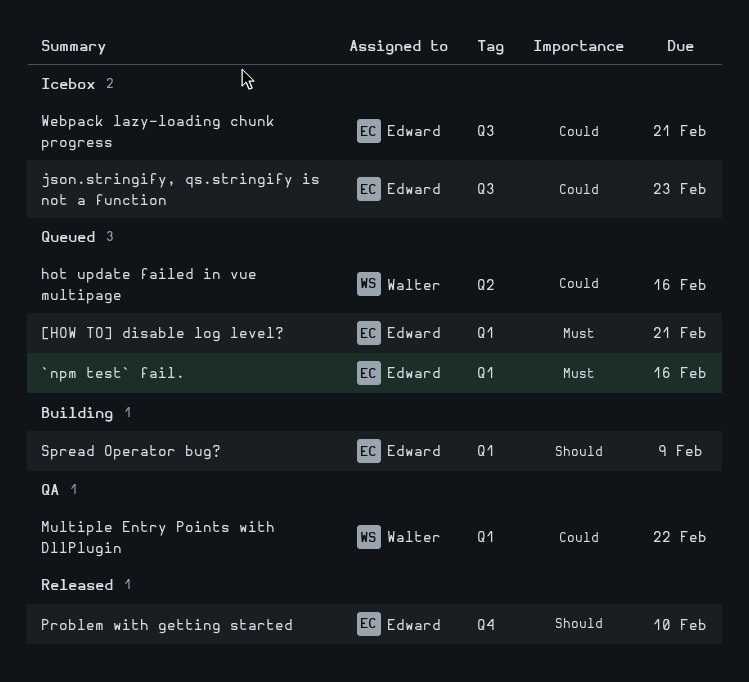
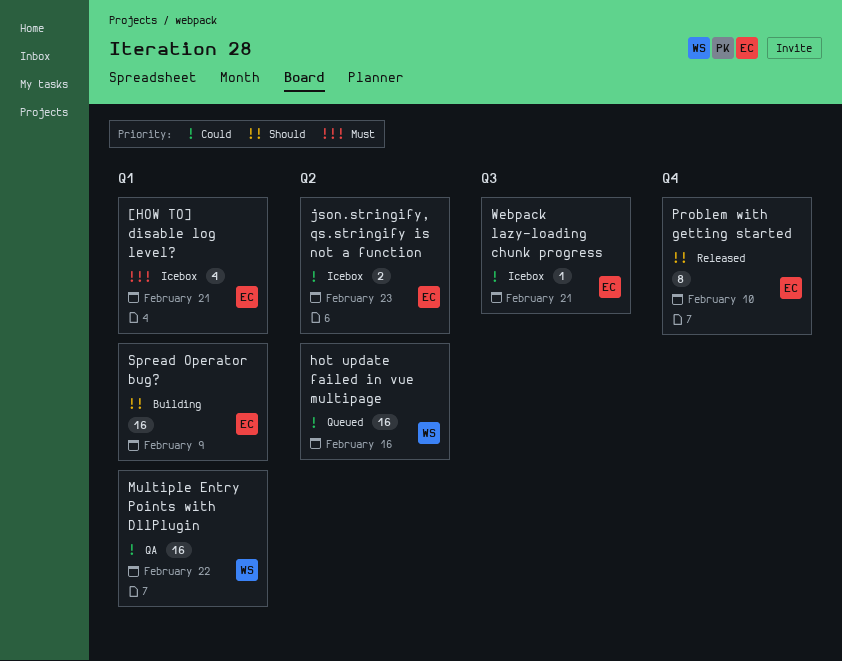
[HOW TO] disable log level?, status: Queued -> Icebox
`npm test` fail.: present -> none
json.stringify, qs.stringify is not a function, label: Q3 -> Q2

